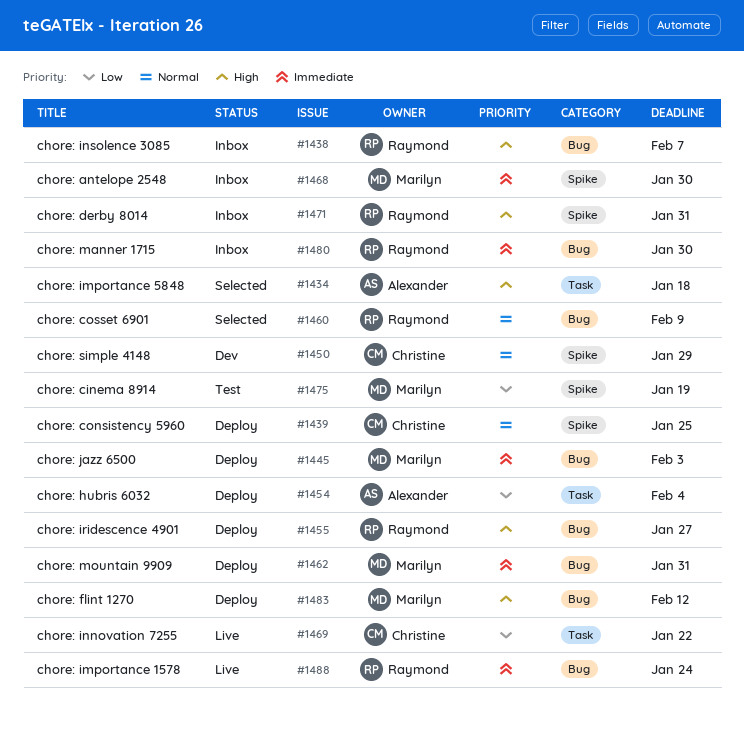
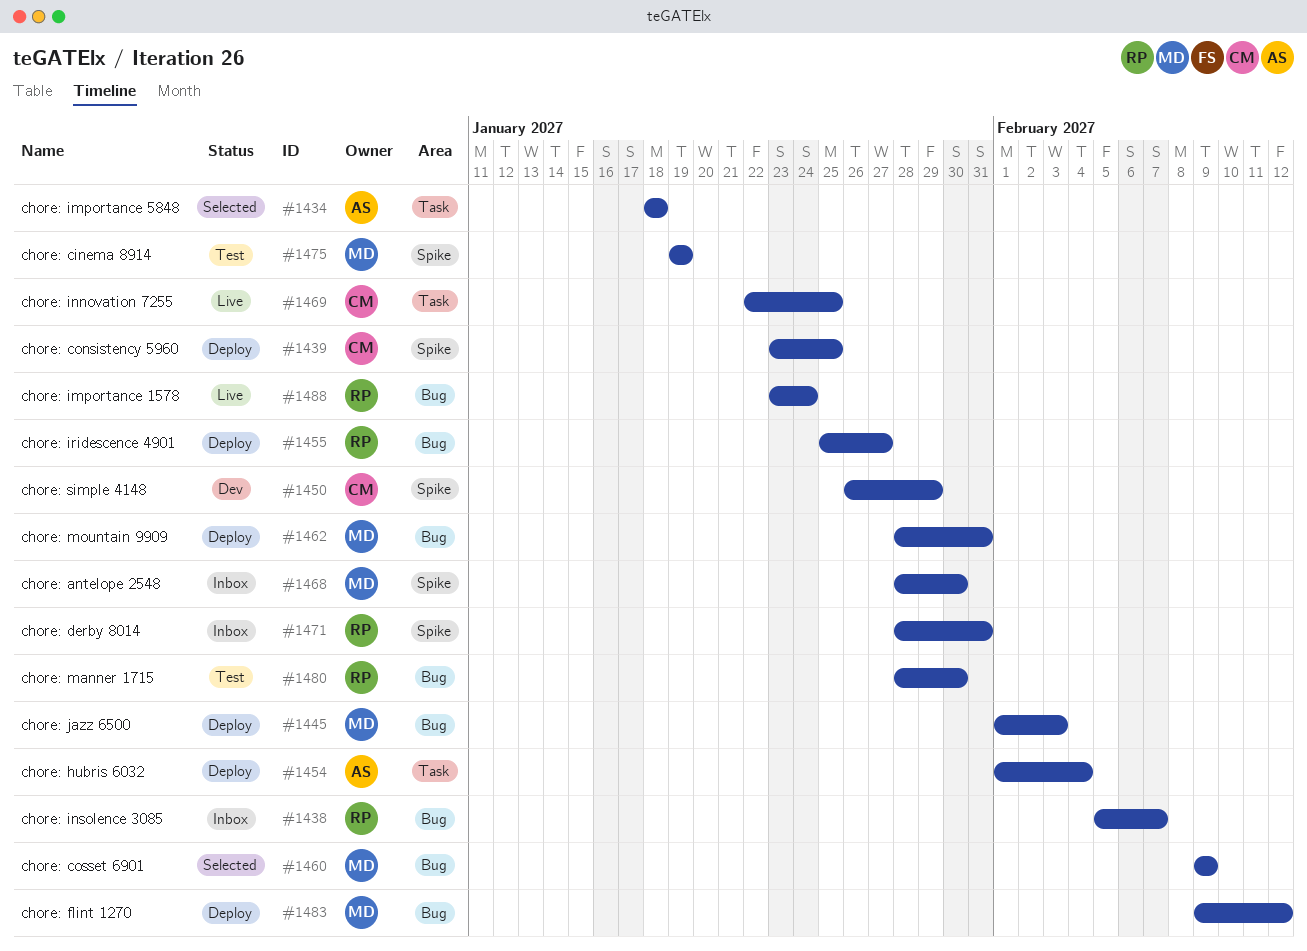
#1460, owner: Raymond -> Marilyn
#1469, due: Jan 22 -> Jan 25
#1480, status: Inbox -> Test

